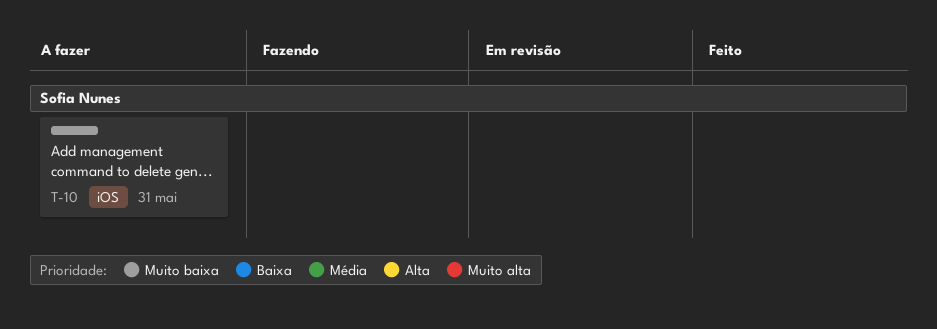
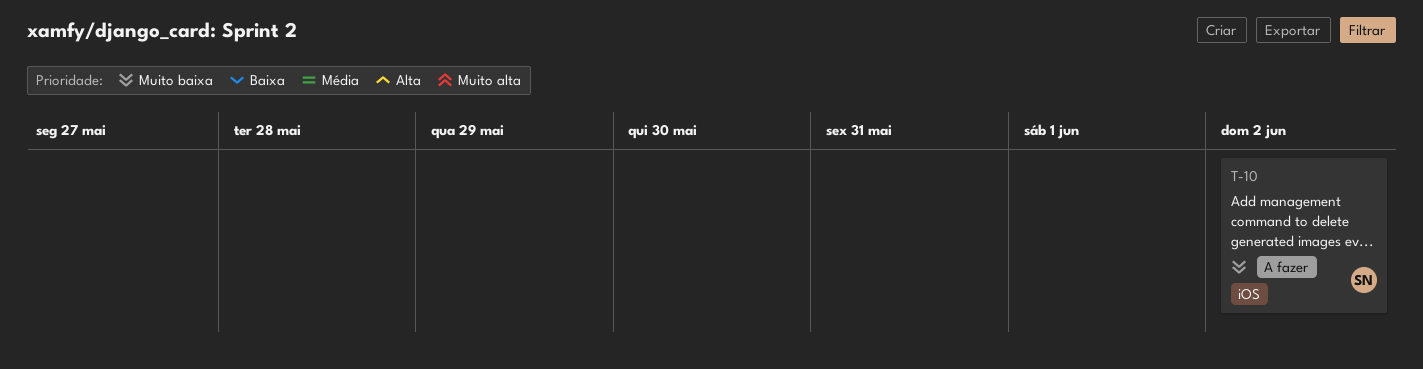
T-10, due: May 31 -> Jun 2

